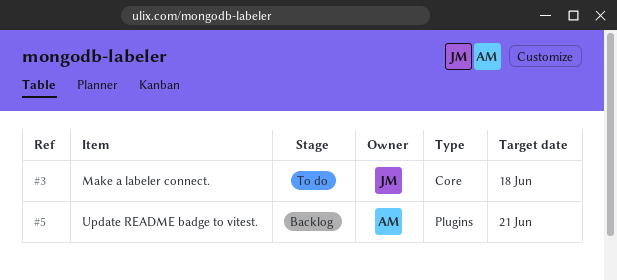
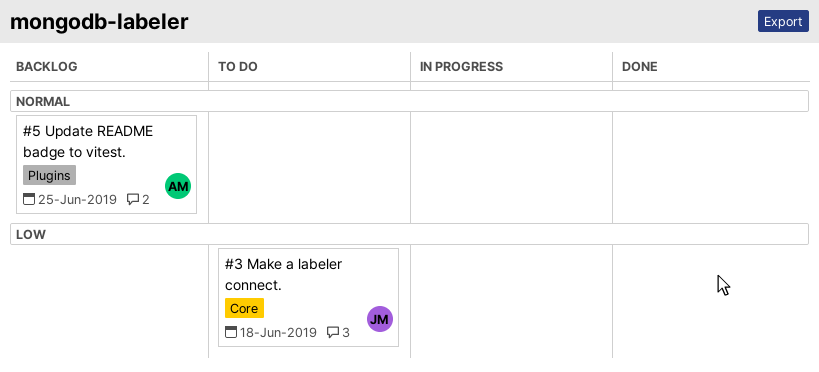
#5, due: Jun 21 -> Jun 25

